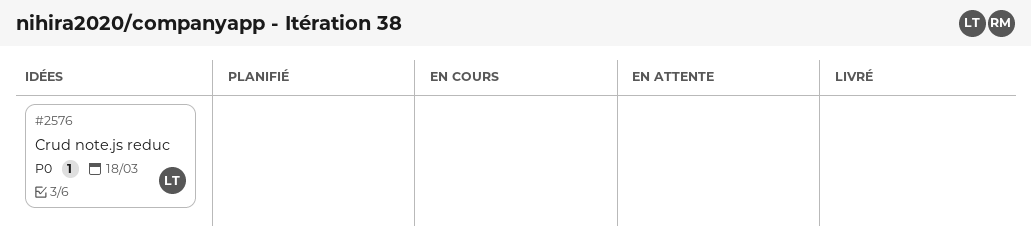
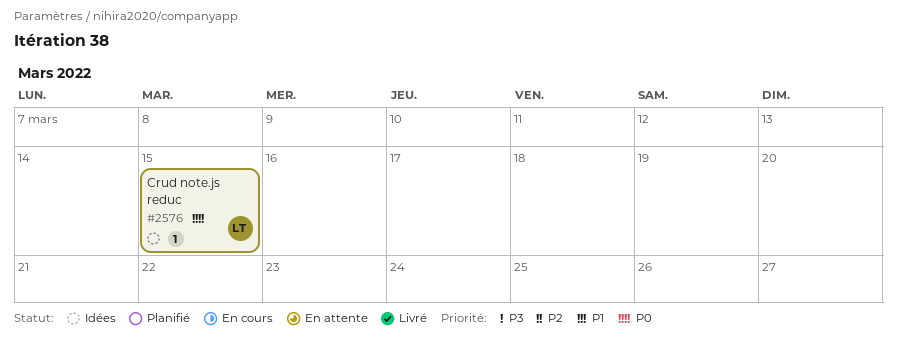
#2576, due: Mar 18 -> Mar 15

